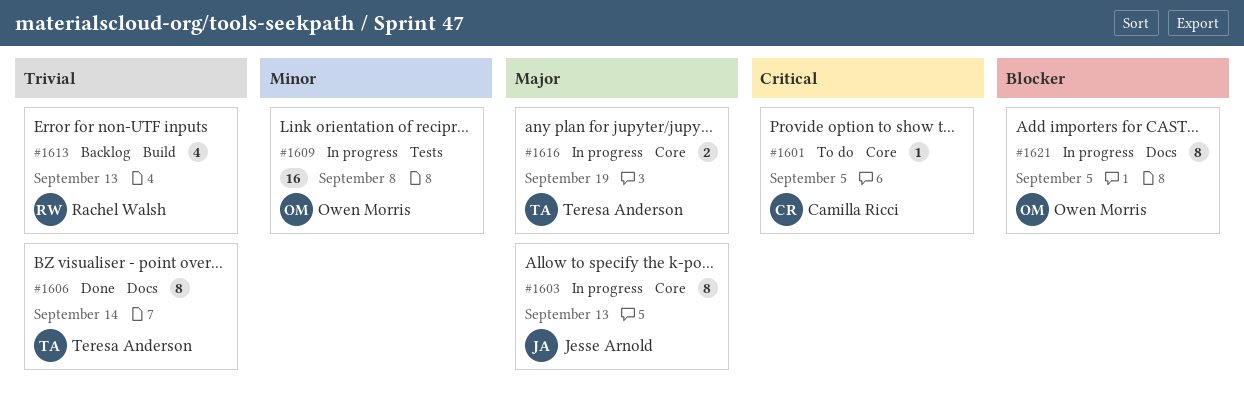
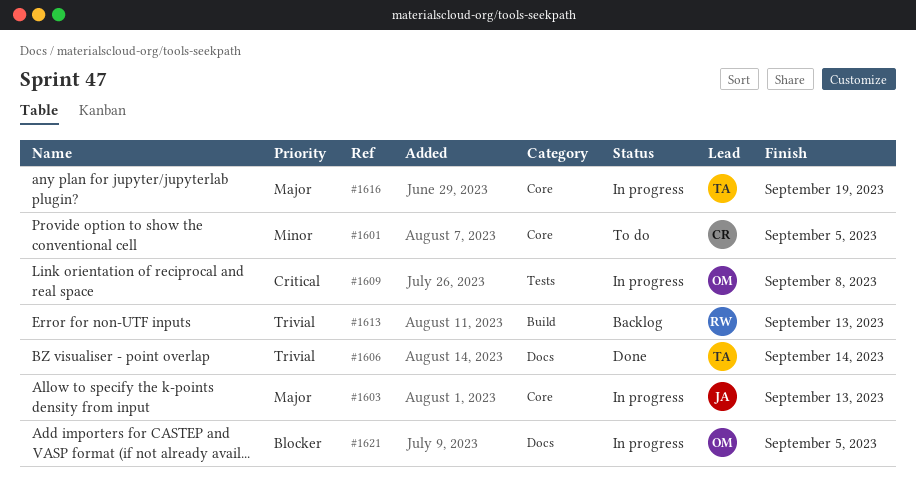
#1601, priority: Critical -> Minor
#1609, priority: Minor -> Critical

